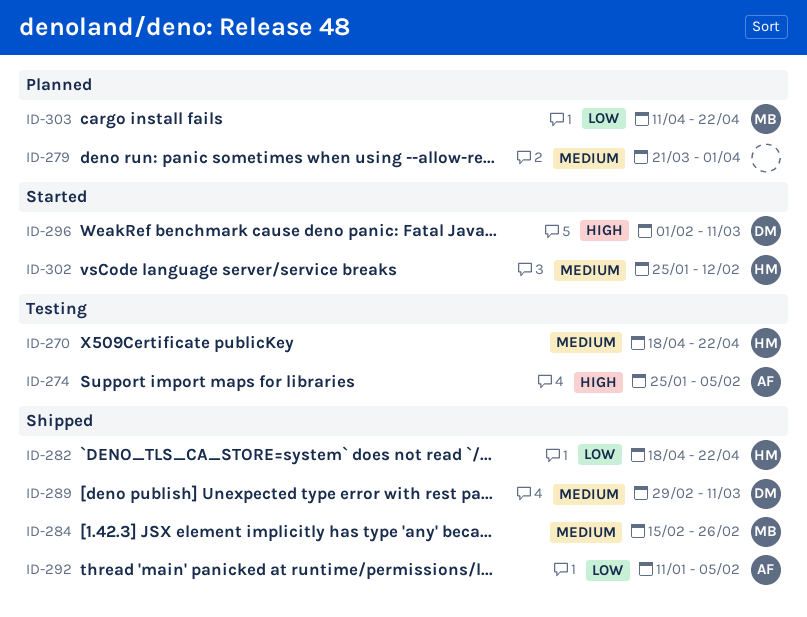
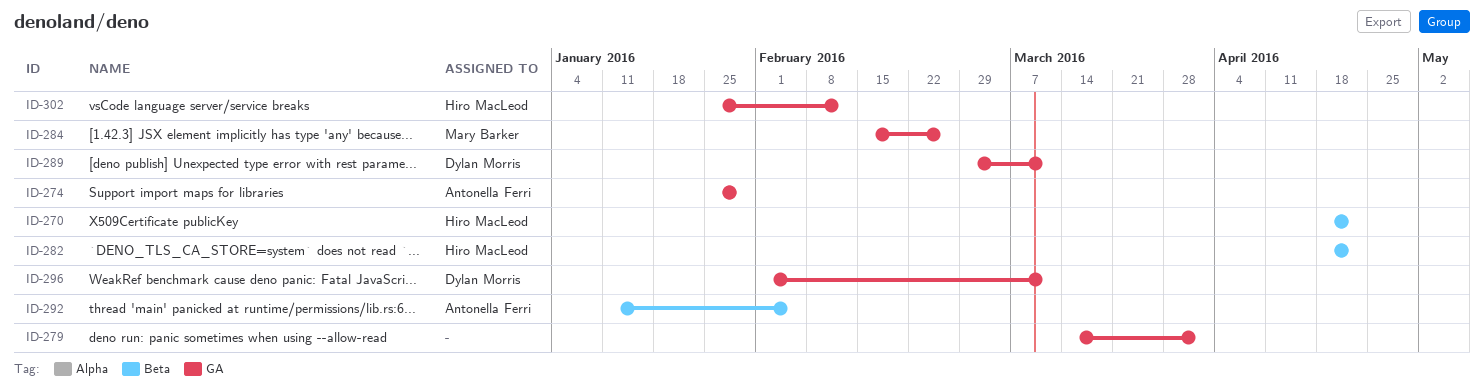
ID-274, due: Feb 5 -> Jan 29
ID-279, start: Mar 21 -> Mar 14
ID-303: present -> none

